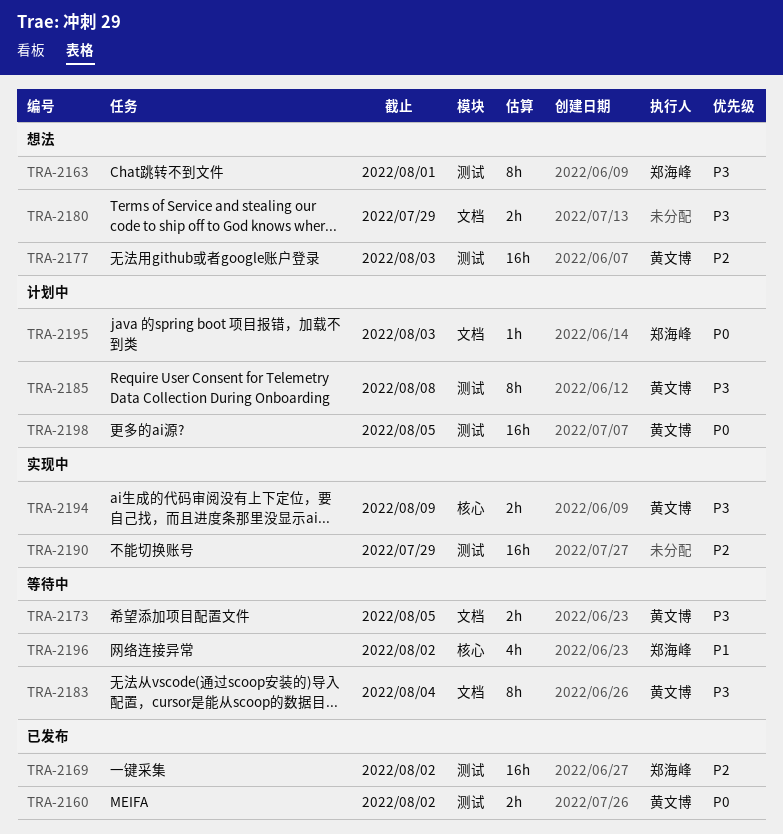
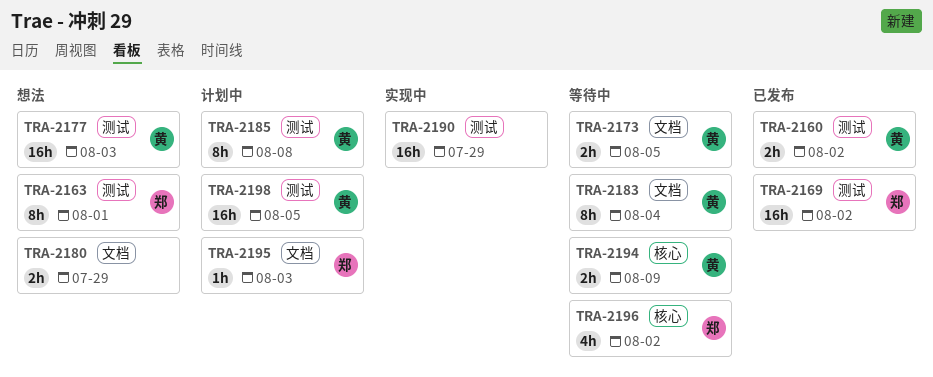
TRA-2194, status: 实现中 -> 等待中

